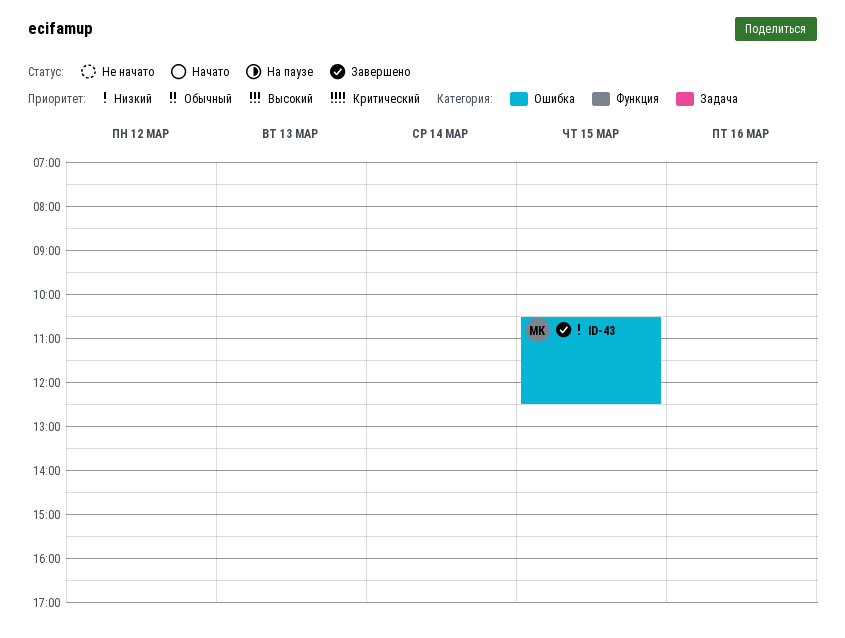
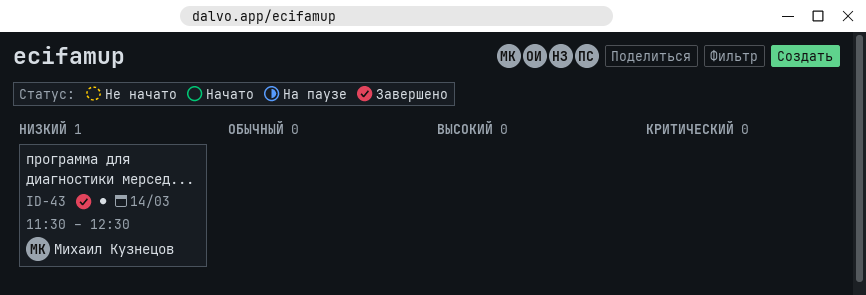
ID-43, day: Mar 15 -> Mar 14
ID-43, begins: 10:30 -> 11:30

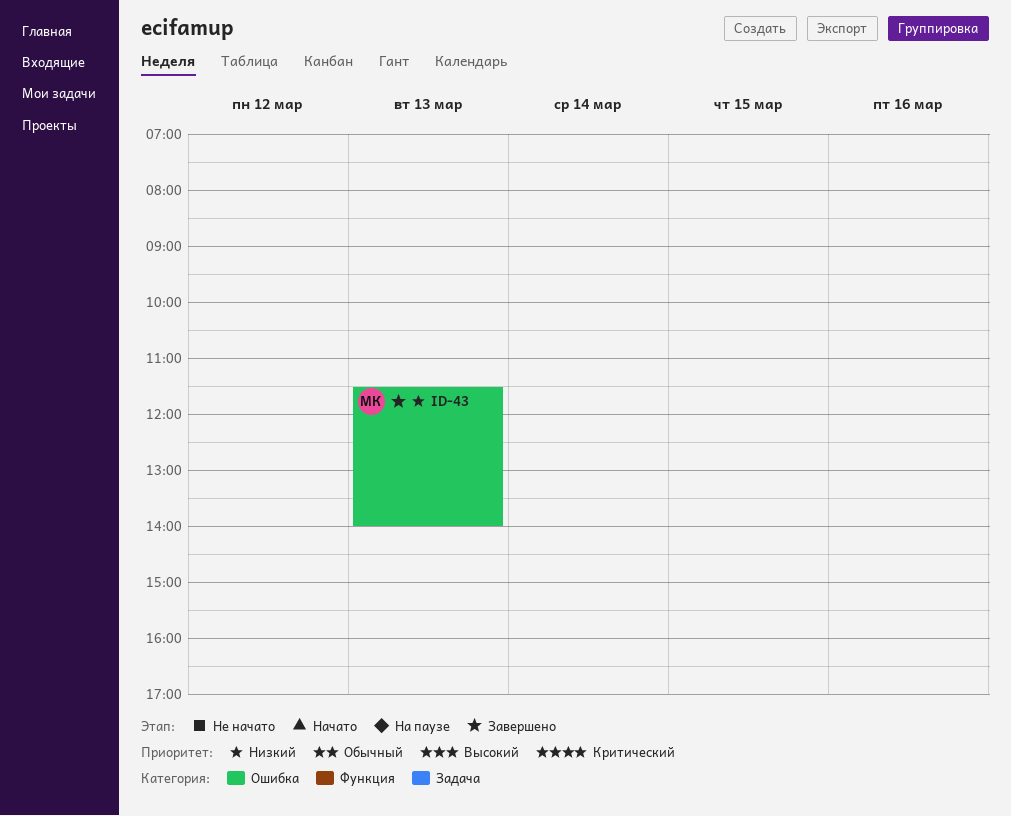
ID-43, day: Mar 14 -> Mar 13
ID-43, ends: 12:30 -> 14:00

